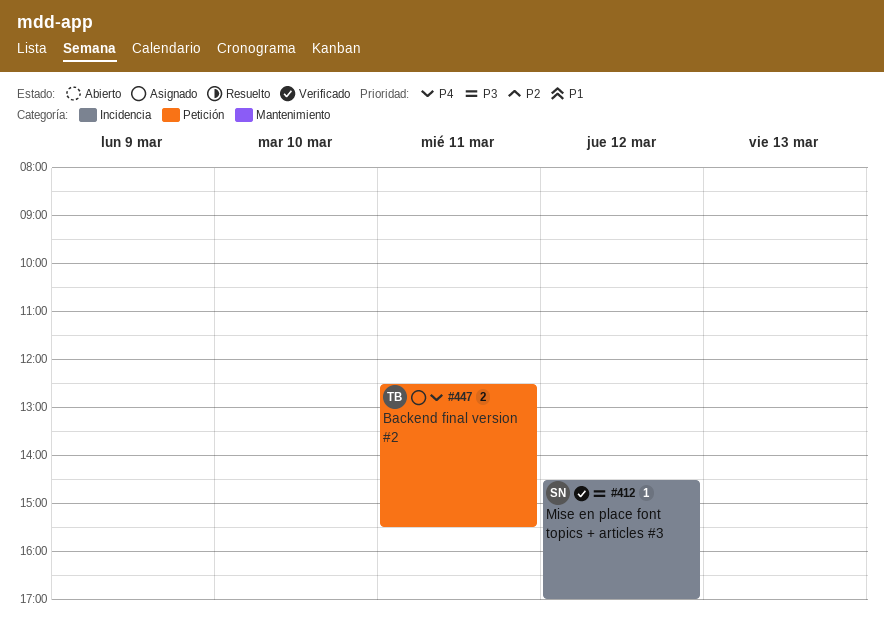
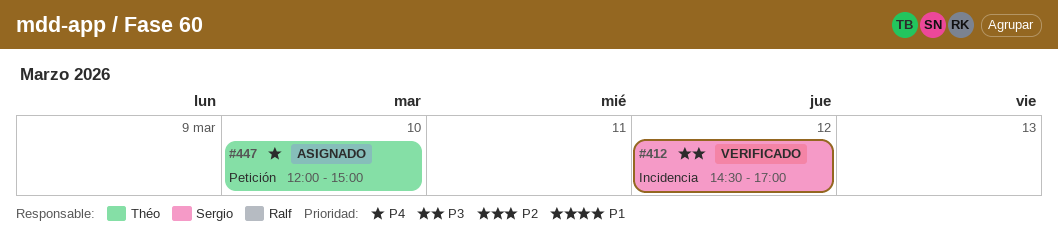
#447, day: Mar 11 -> Mar 10
#447, begins: 12:30 -> 12:00
#447, ends: 15:30 -> 15:00

